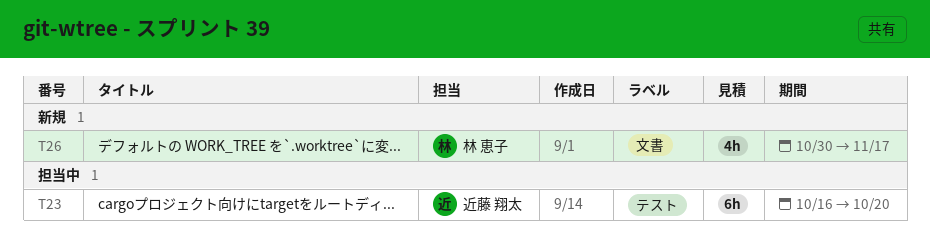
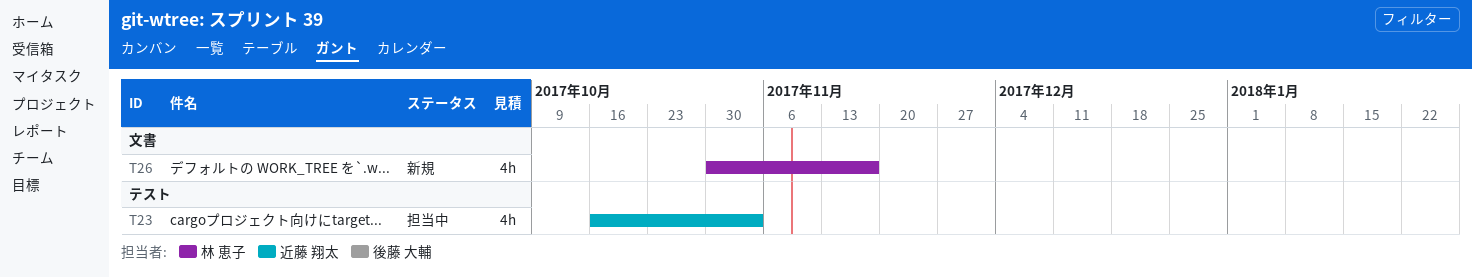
T23, estimate: 6h -> 4h
T23, due: Oct 20 -> Nov 3

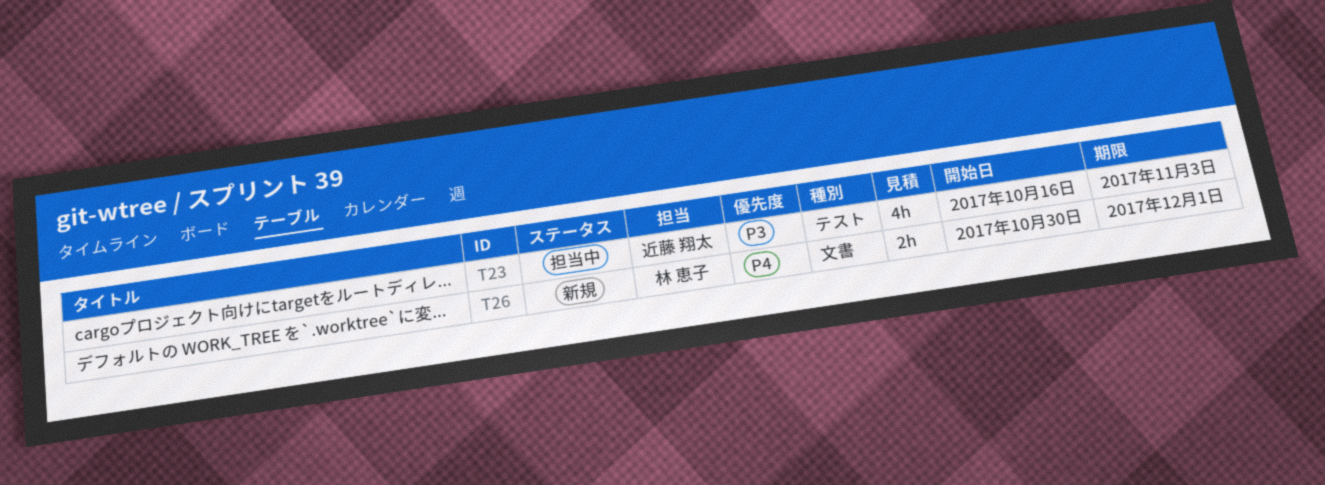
T26, estimate: 4h -> 2h
T26, due: Nov 17 -> Dec 1

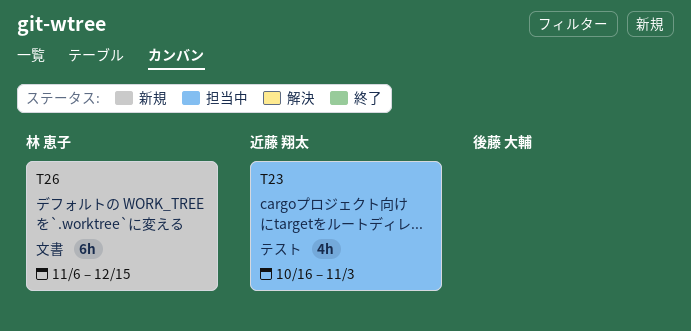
T26, estimate: 2h -> 6h
T26, start: Oct 30 -> Nov 6
T26, due: Dec 1 -> Dec 15

